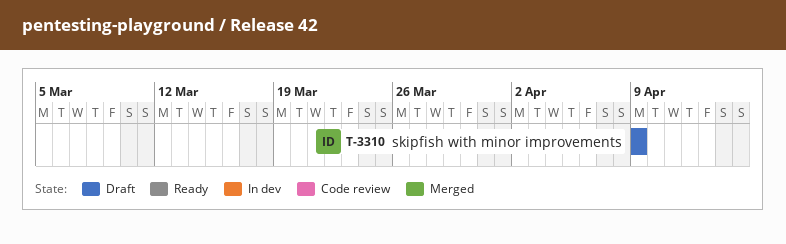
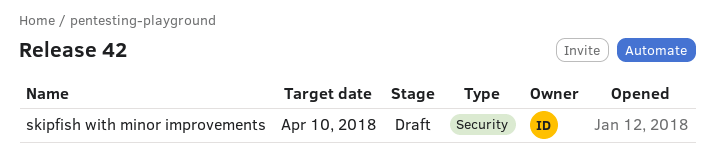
skipfish with minor improvements, due: Apr 9 -> Apr 10

